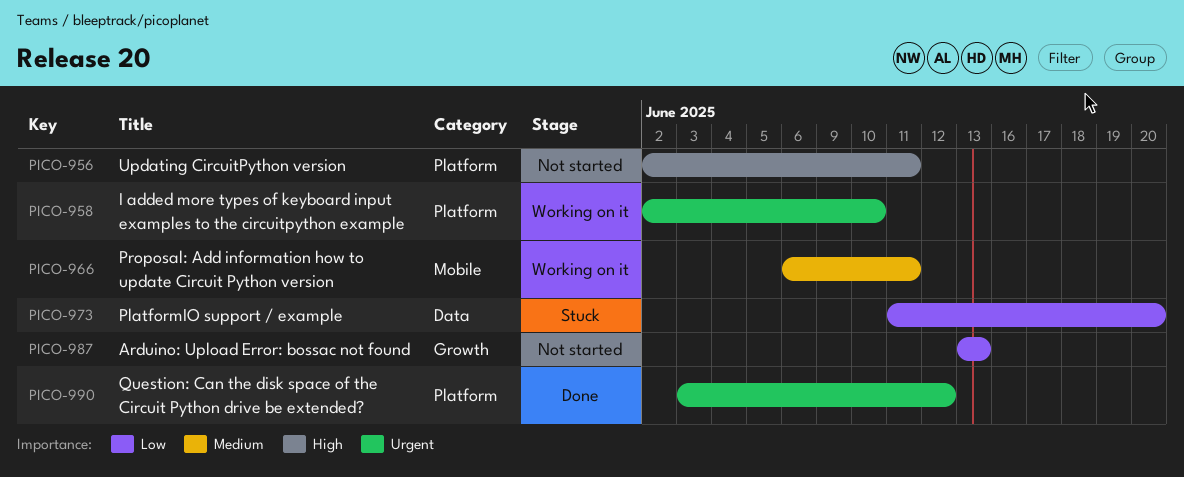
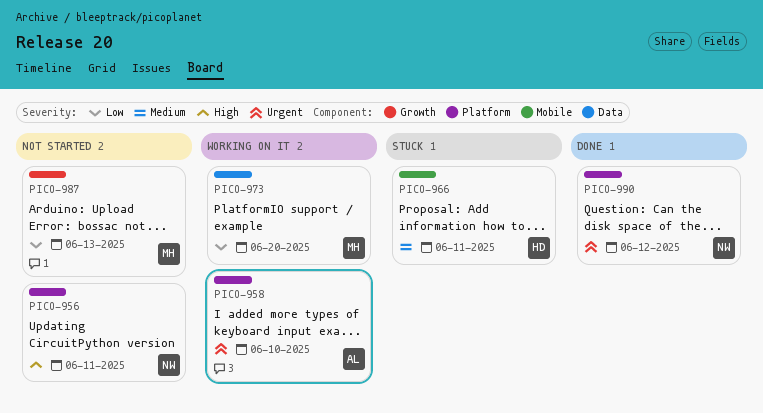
PICO-966, status: Working on it -> Stuck
PICO-973, status: Stuck -> Working on it

